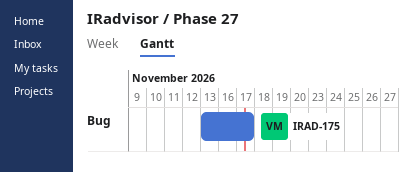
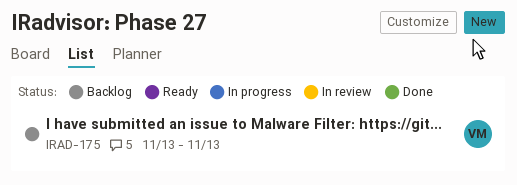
IRAD-175, due: Nov 17 -> Nov 13

